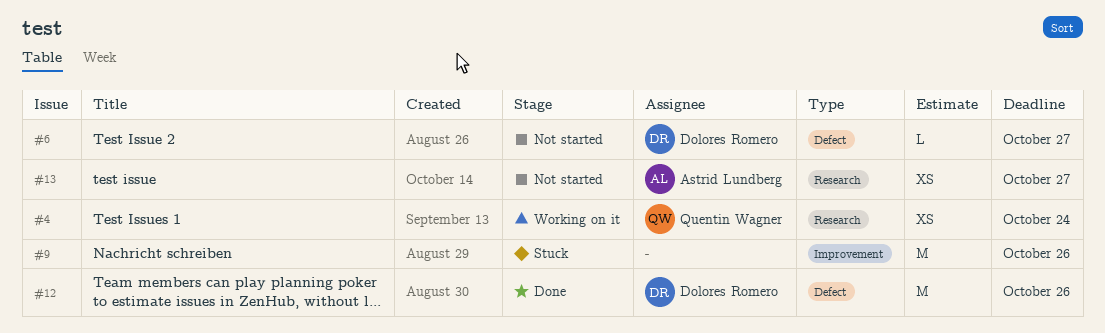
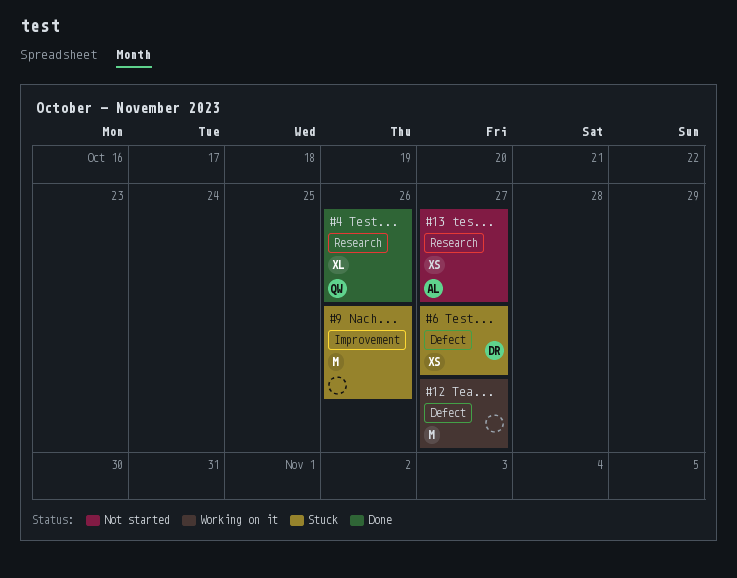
#4, status: Working on it -> Done
#4, estimate: XS -> XL
#4, due: Oct 24 -> Oct 26
#6, status: Not started -> Stuck
#6, estimate: L -> XS
#12, status: Done -> Working on it
#12, owner: Dolores Romero -> none
#12, due: Oct 26 -> Oct 27

